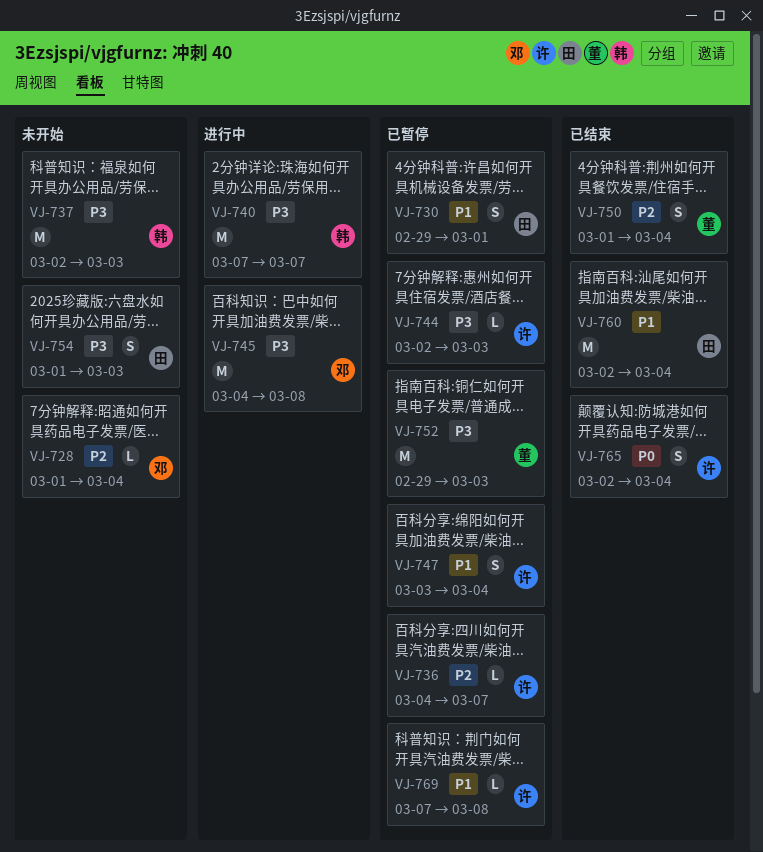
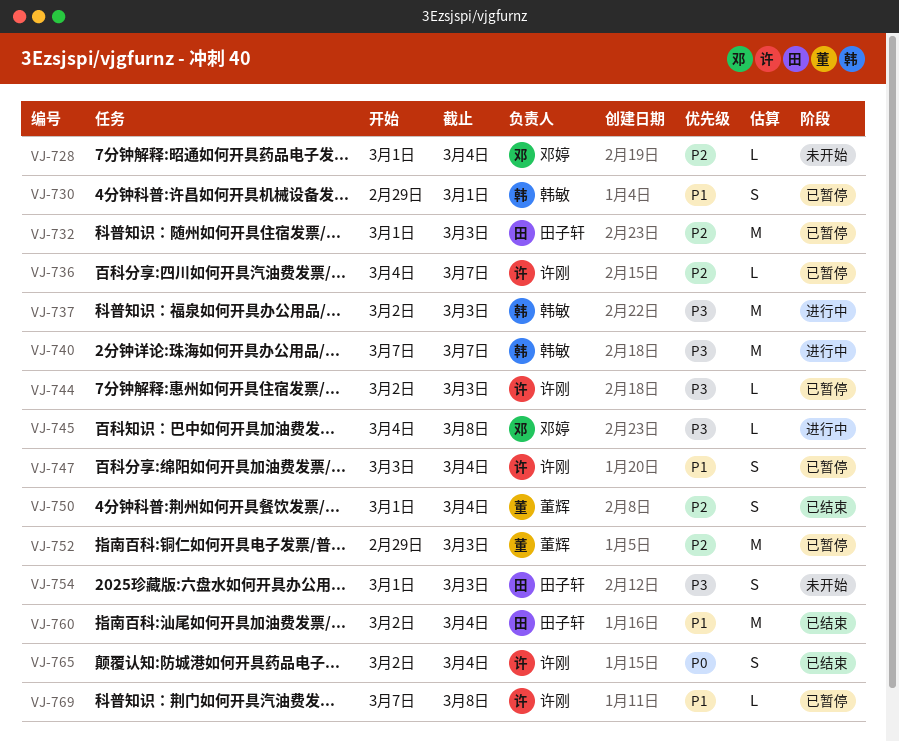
VJ-730, owner: 田子轩 -> 韩敏
VJ-732: none -> present
VJ-737, status: 未开始 -> 进行中
VJ-745, estimate: M -> L
VJ-752, priority: P3 -> P2

